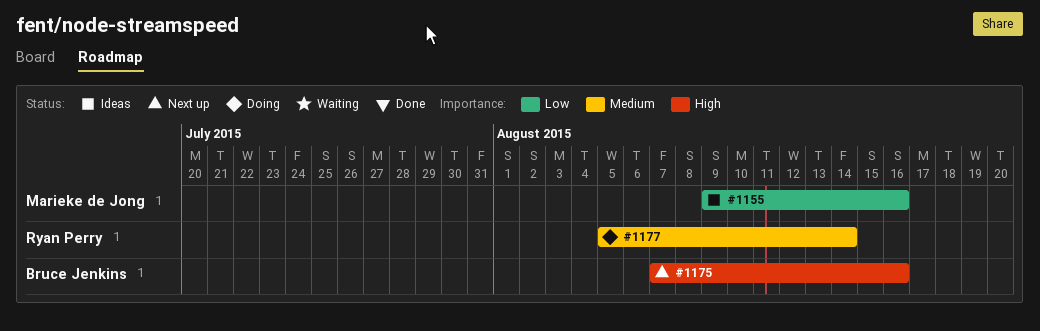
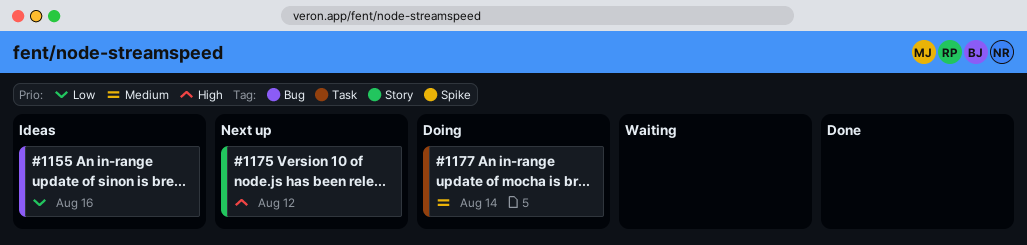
#1175, due: Aug 16 -> Aug 12

